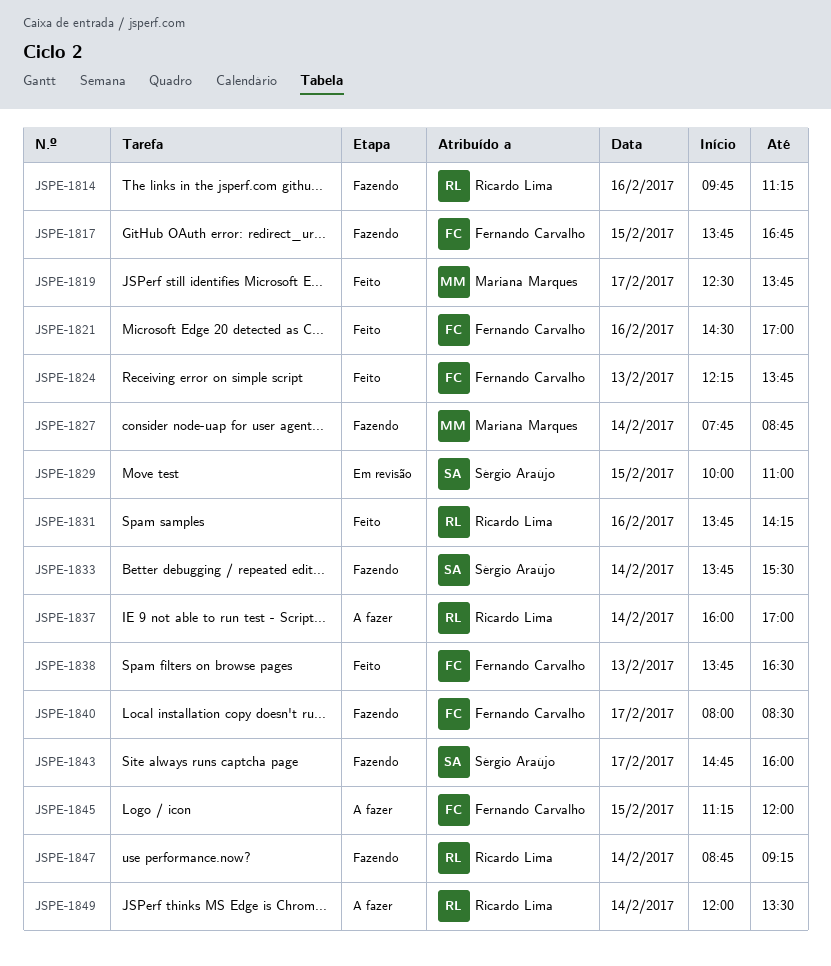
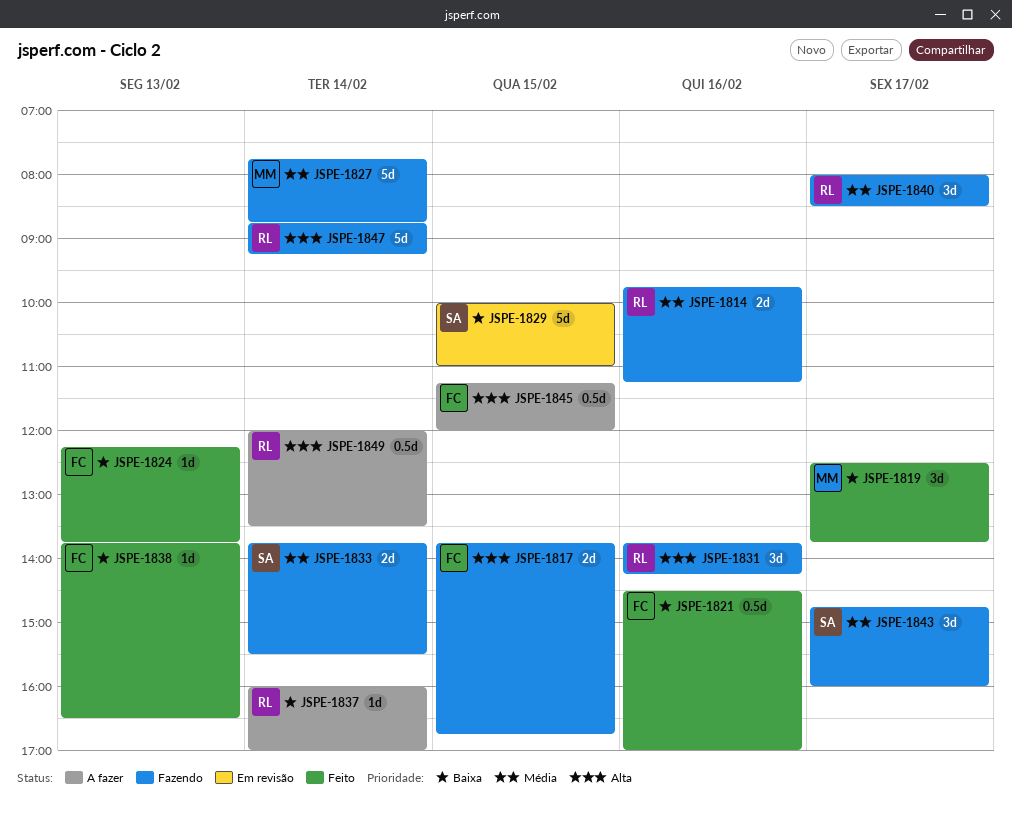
JSPE-1831, status: Feito -> Fazendo
JSPE-1840, owner: Fernando Carvalho -> Ricardo Lima

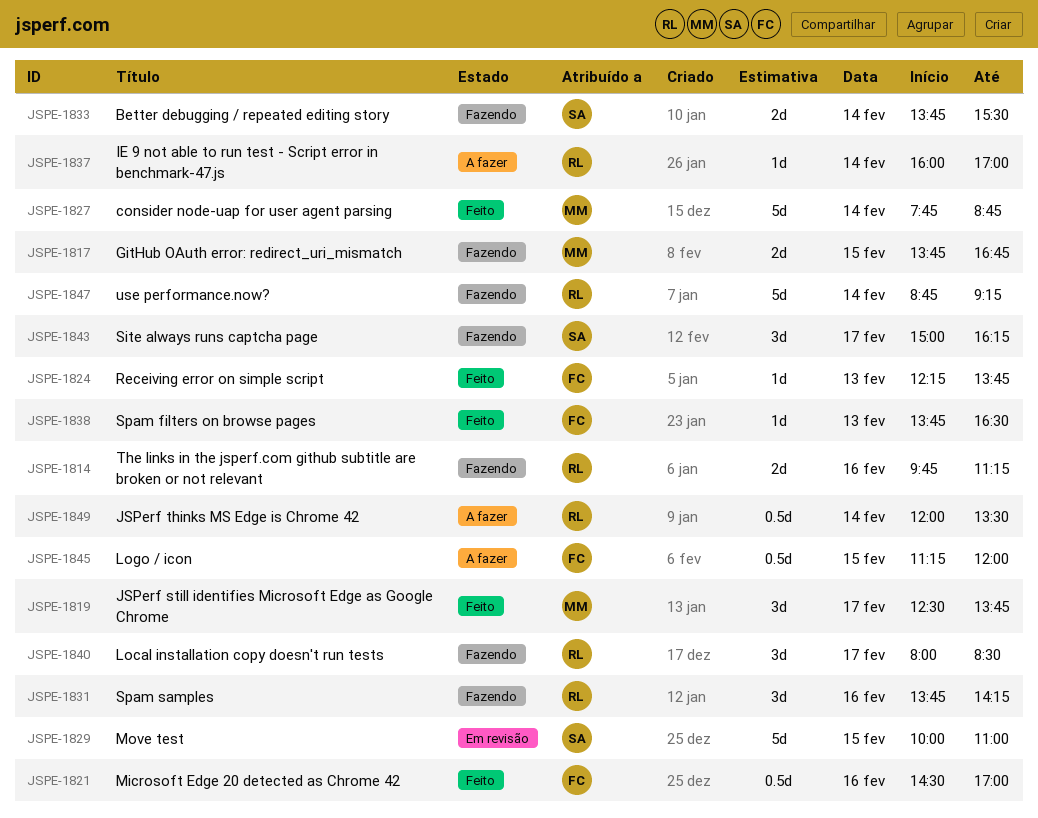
JSPE-1817, owner: FC -> MM
JSPE-1827, status: Fazendo -> Feito
JSPE-1843, begins: 14:45 -> 15:00
JSPE-1843, ends: 16:00 -> 16:15

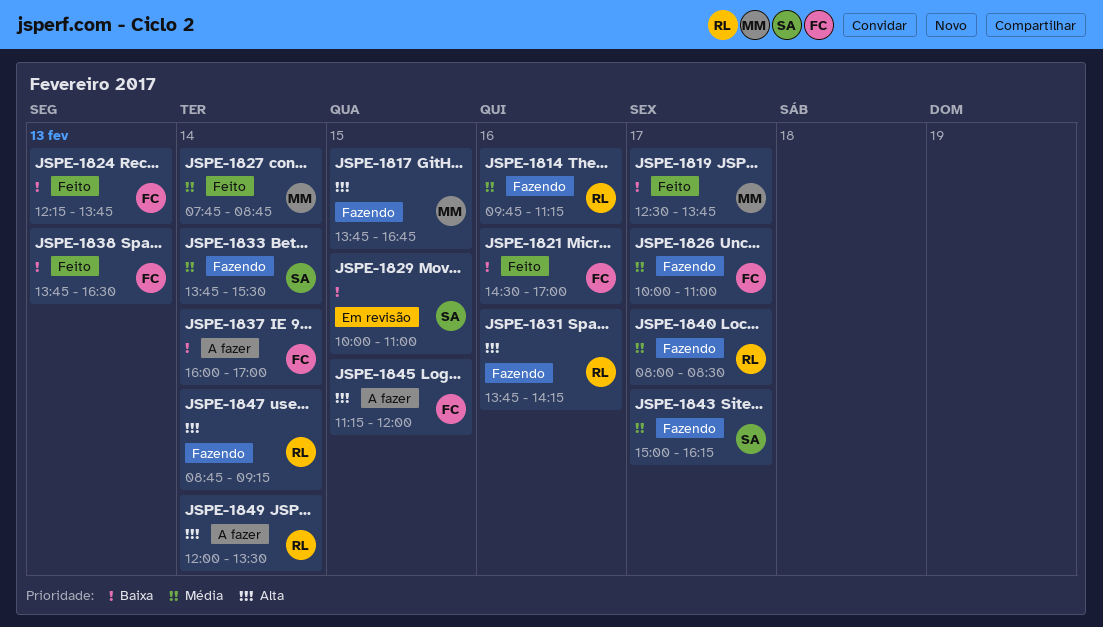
JSPE-1826: none -> present
JSPE-1837, owner: RL -> FC

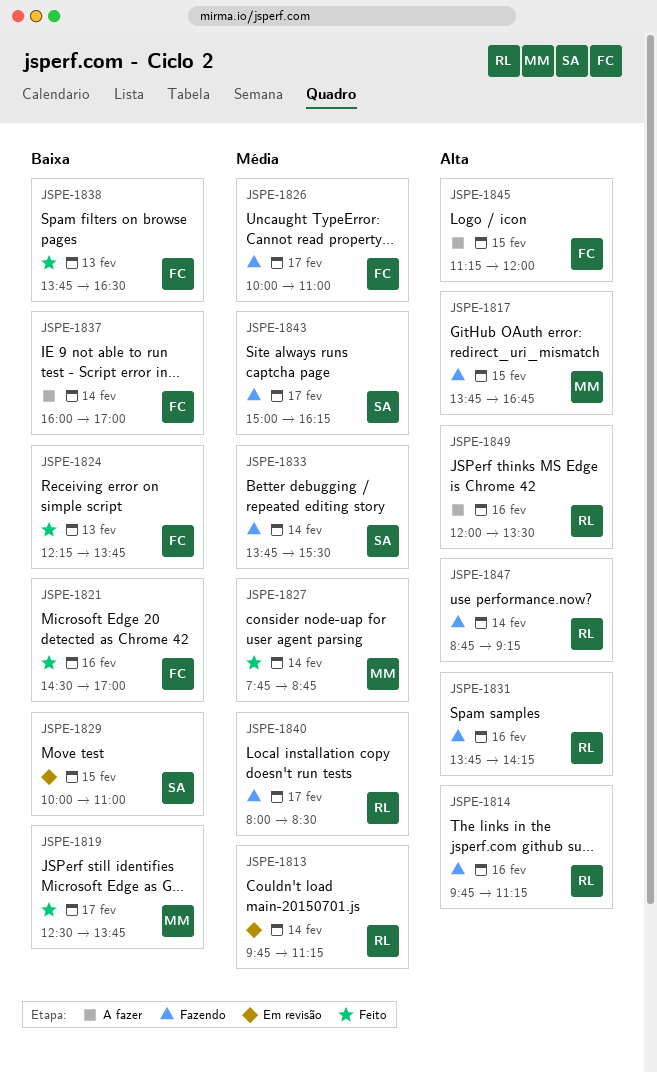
JSPE-1813: none -> present
JSPE-1814, priority: Média -> Alta
JSPE-1849, day: Feb 14 -> Feb 16

